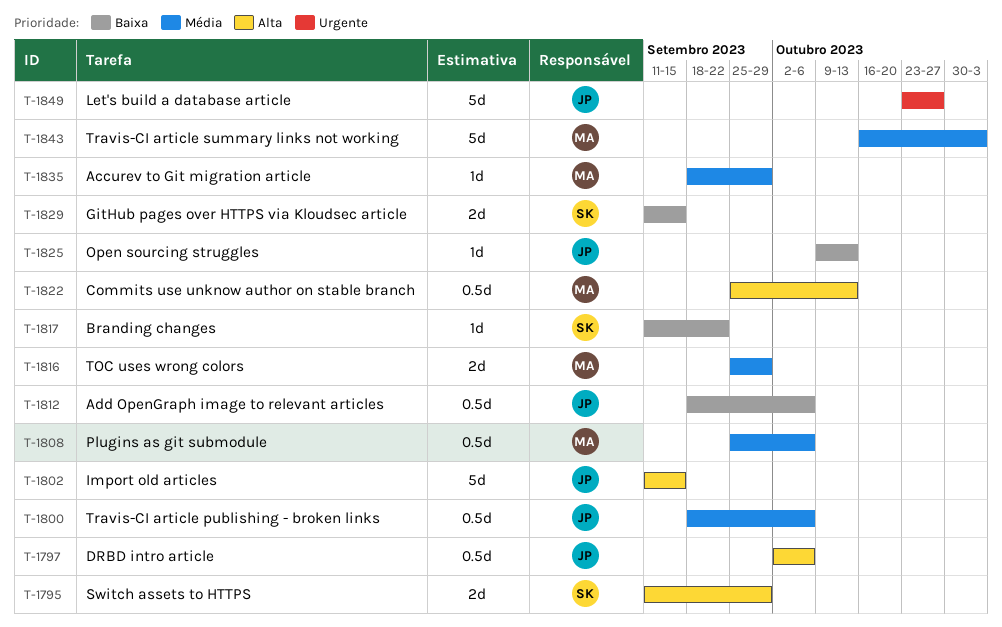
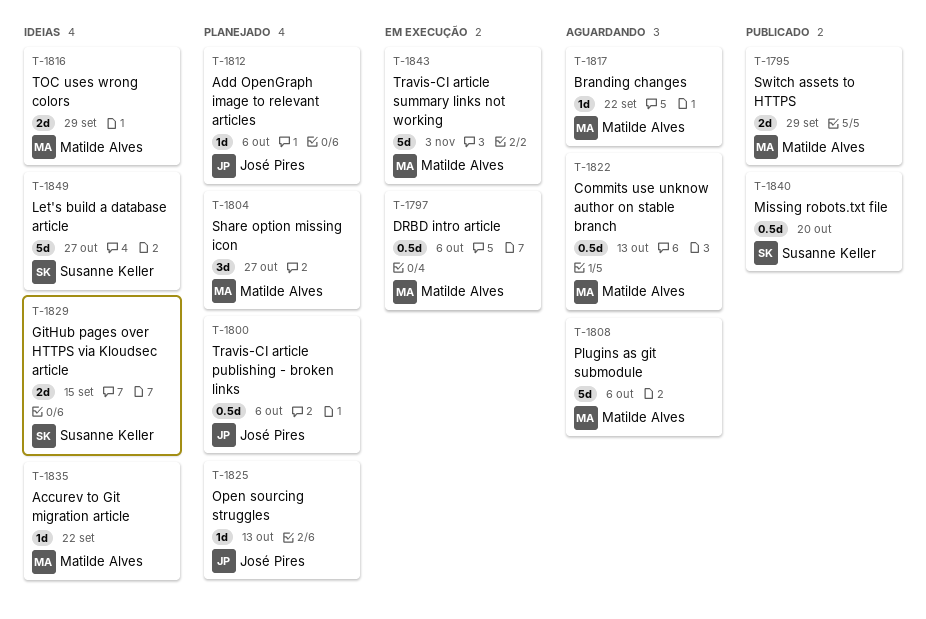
T-1795, owner: Susanne Keller -> Matilde Alves
T-1797, owner: José Pires -> Matilde Alves
T-1802: present -> none
T-1804: none -> present
T-1808, estimate: 0.5d -> 5d
T-1812, estimate: 0.5d -> 1d
T-1817, owner: Susanne Keller -> Matilde Alves
T-1835, due: Sep 29 -> Sep 22
T-1840: none -> present
T-1849, owner: José Pires -> Susanne Keller

